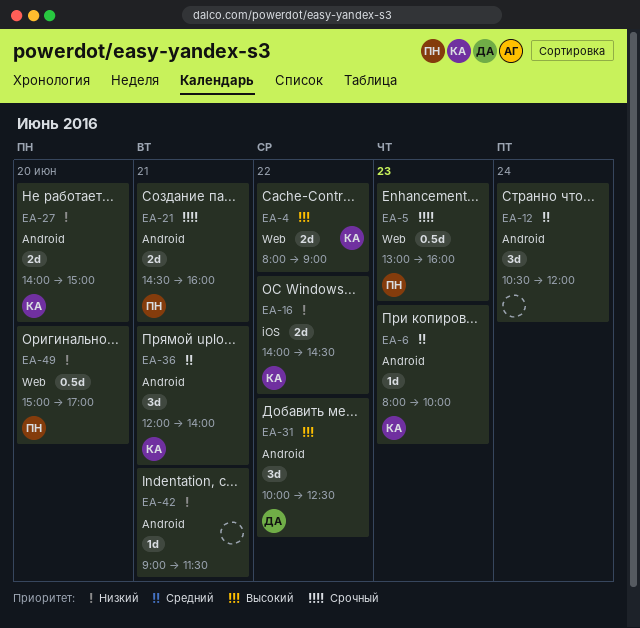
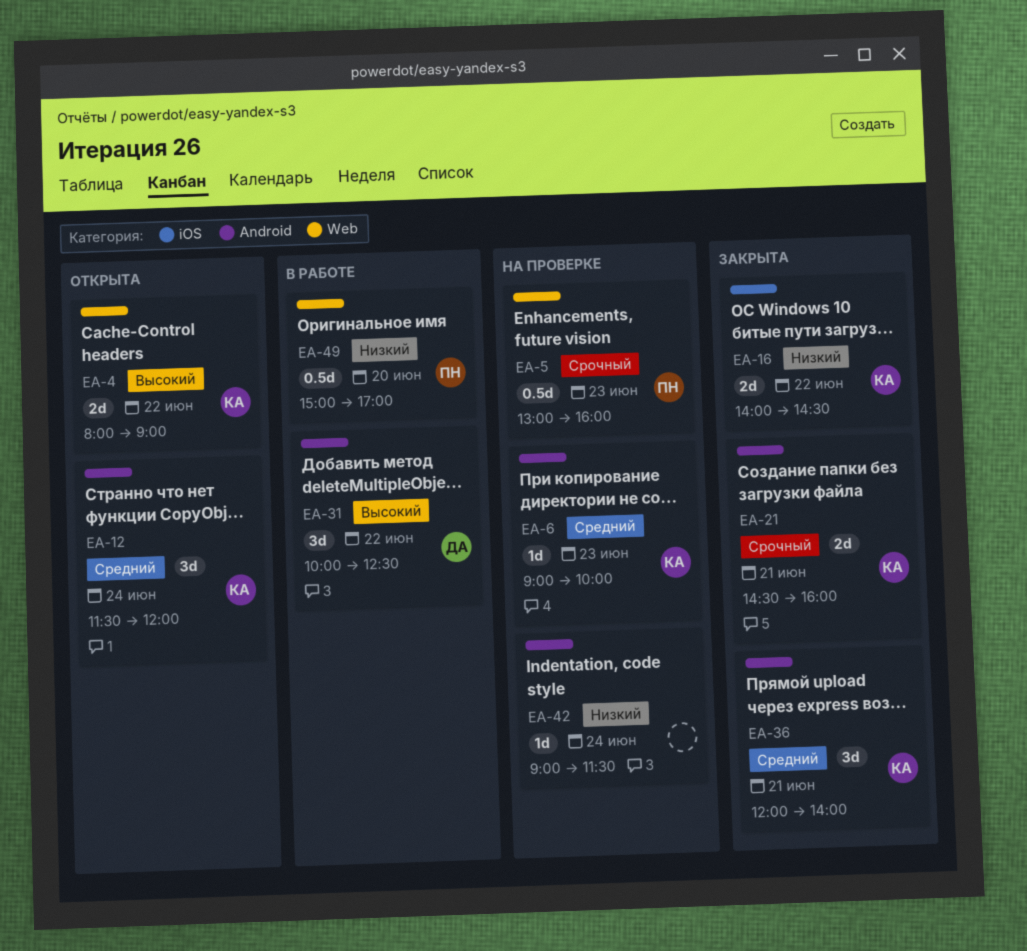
EA-6, begins: 08:00 -> 09:00
EA-12, owner: none -> КА
EA-12, begins: 10:30 -> 11:30
EA-21, owner: ПН -> КА
EA-27: present -> none
EA-42, day: Jun 21 -> Jun 24

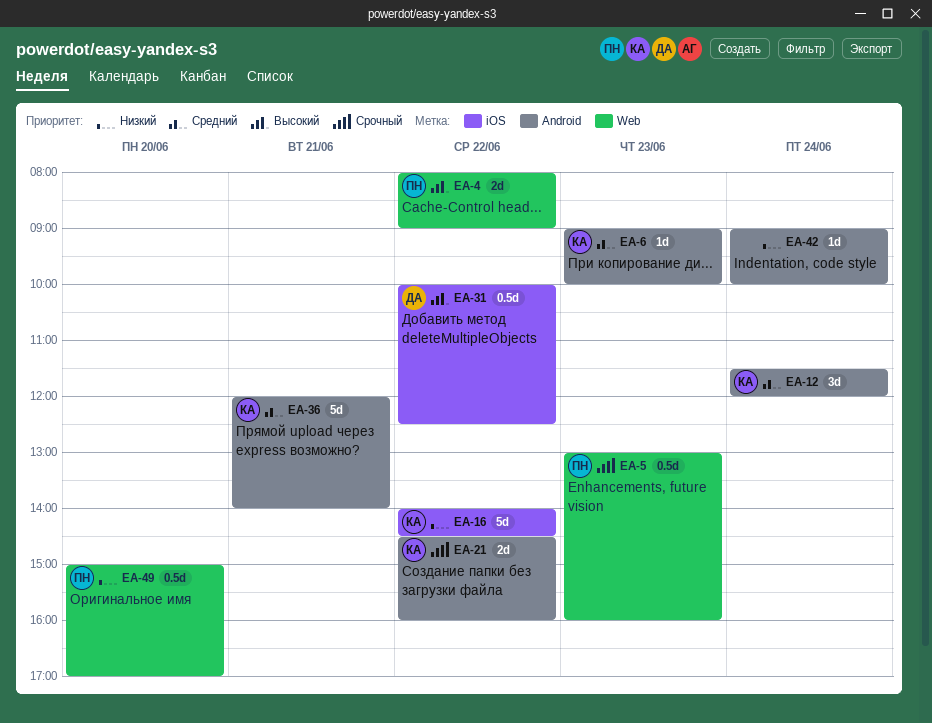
EA-4, owner: КА -> ПН
EA-16, estimate: 2d -> 5d
EA-21, day: Jun 21 -> Jun 22
EA-31, label: Android -> iOS
EA-31, estimate: 3d -> 0.5d
EA-36, estimate: 3d -> 5d
EA-42, ends: 11:30 -> 10:00

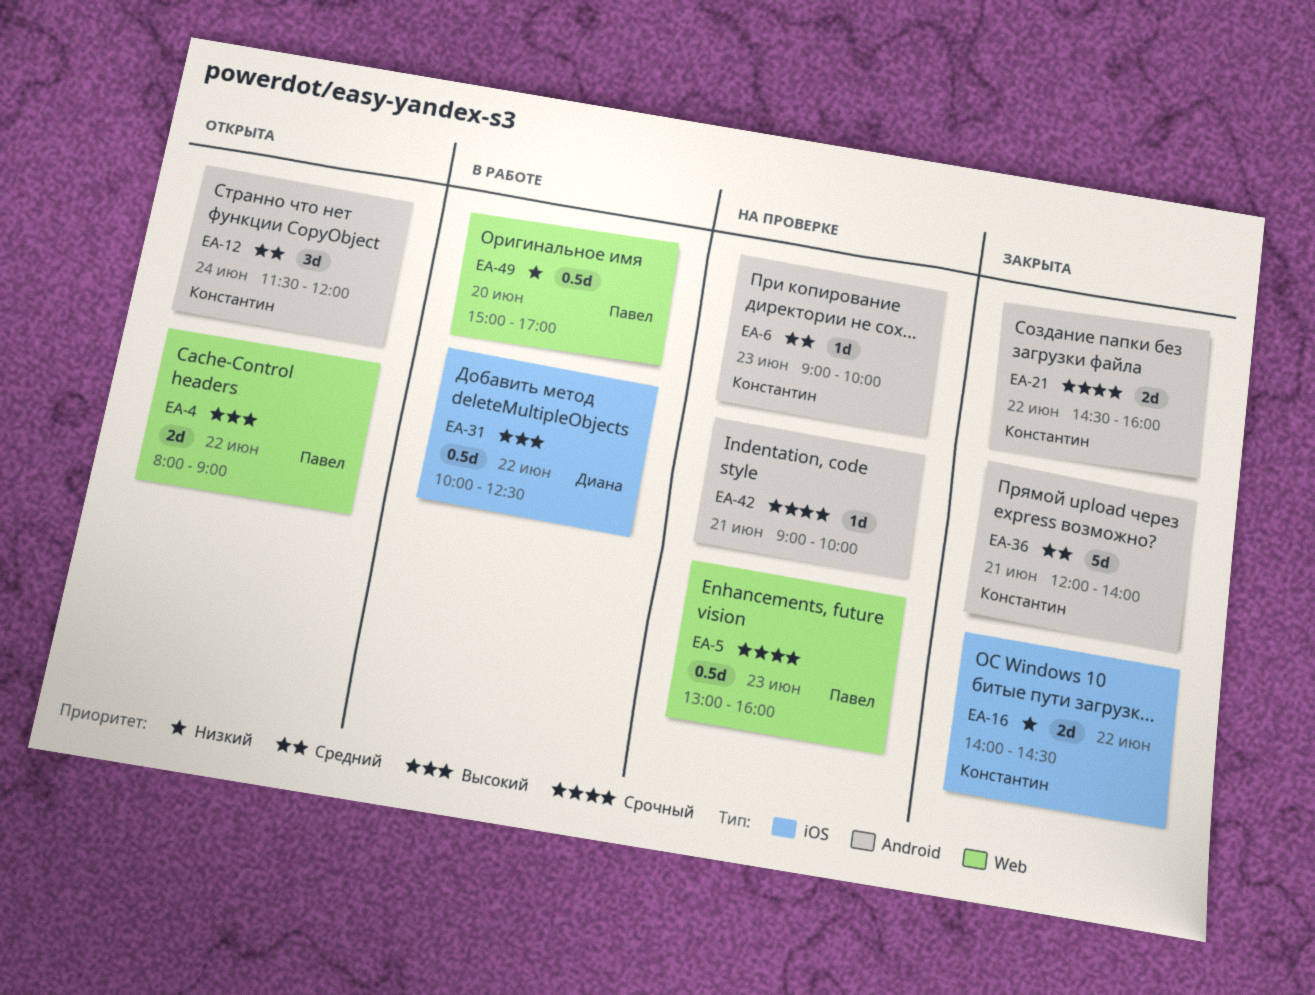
EA-16, estimate: 5d -> 2d
EA-42, priority: Низкий -> Срочный
EA-42, day: Jun 24 -> Jun 21

